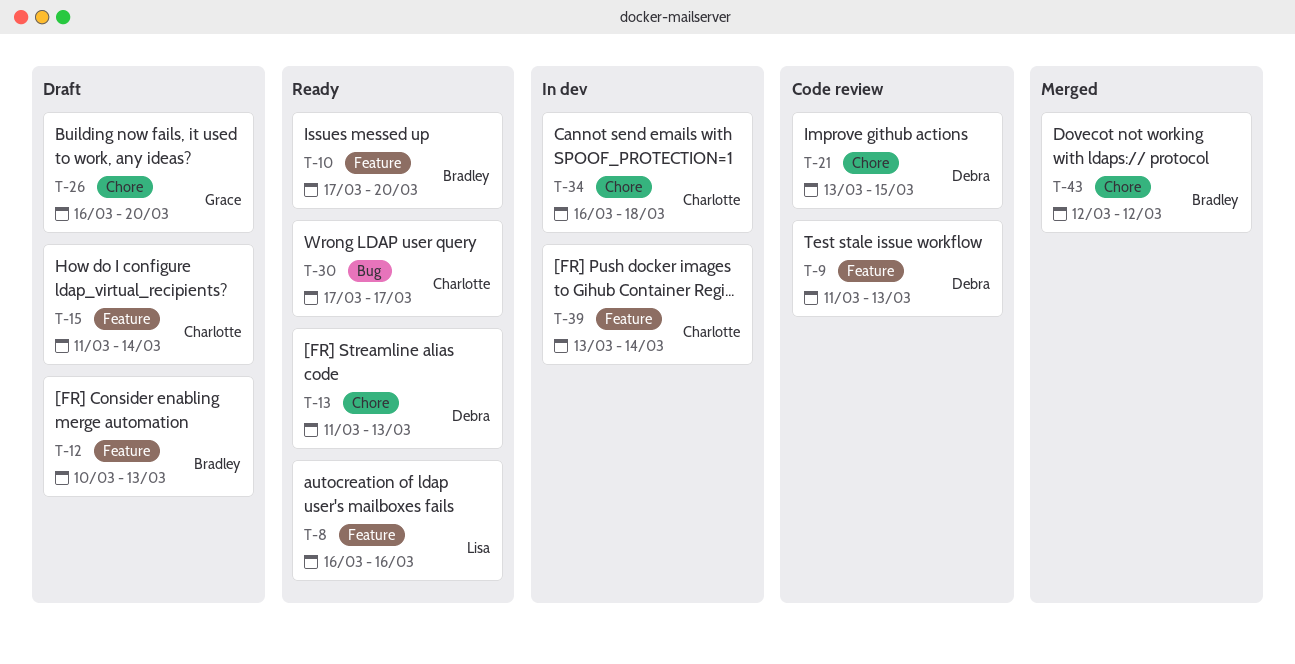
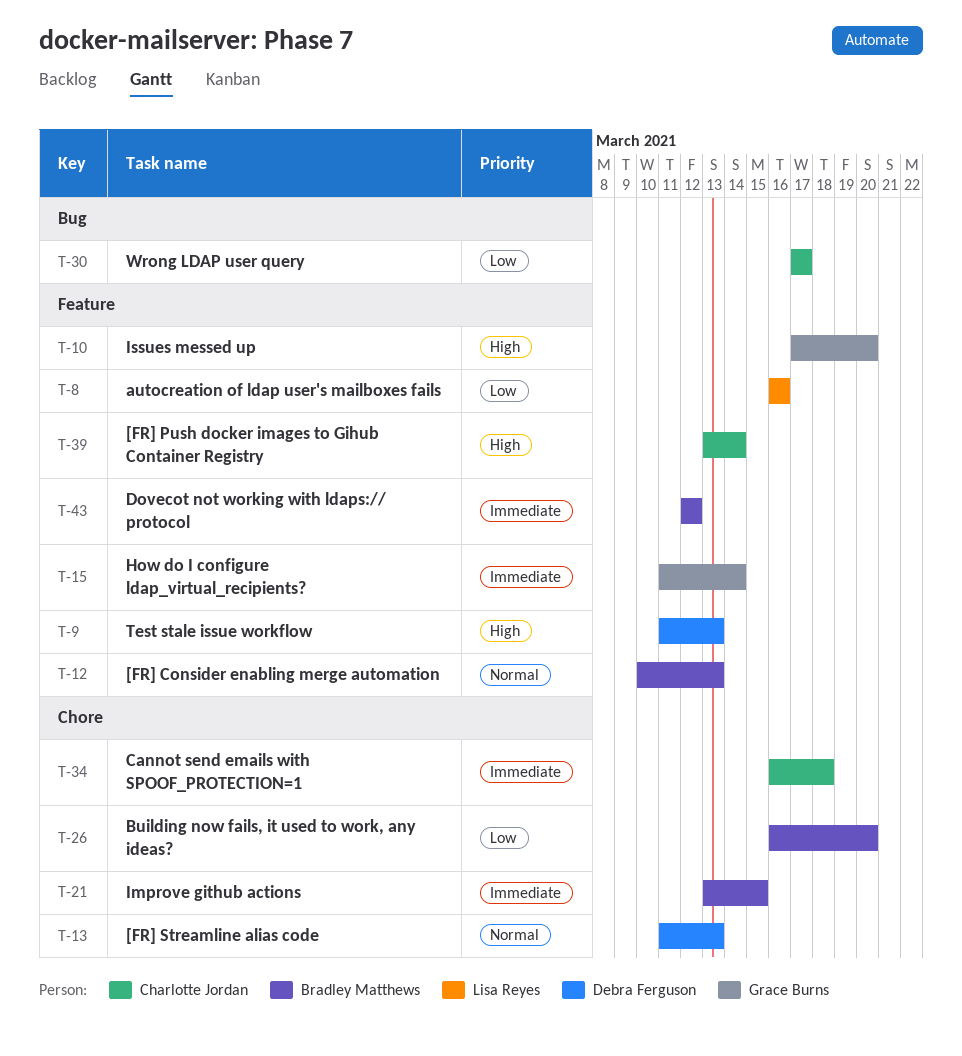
T-10, owner: Bradley Matthews -> Grace Burns
T-15, owner: Charlotte Jordan -> Grace Burns
T-21, owner: Debra Ferguson -> Bradley Matthews
T-26, owner: Grace Burns -> Bradley Matthews
T-43, label: Chore -> Feature

